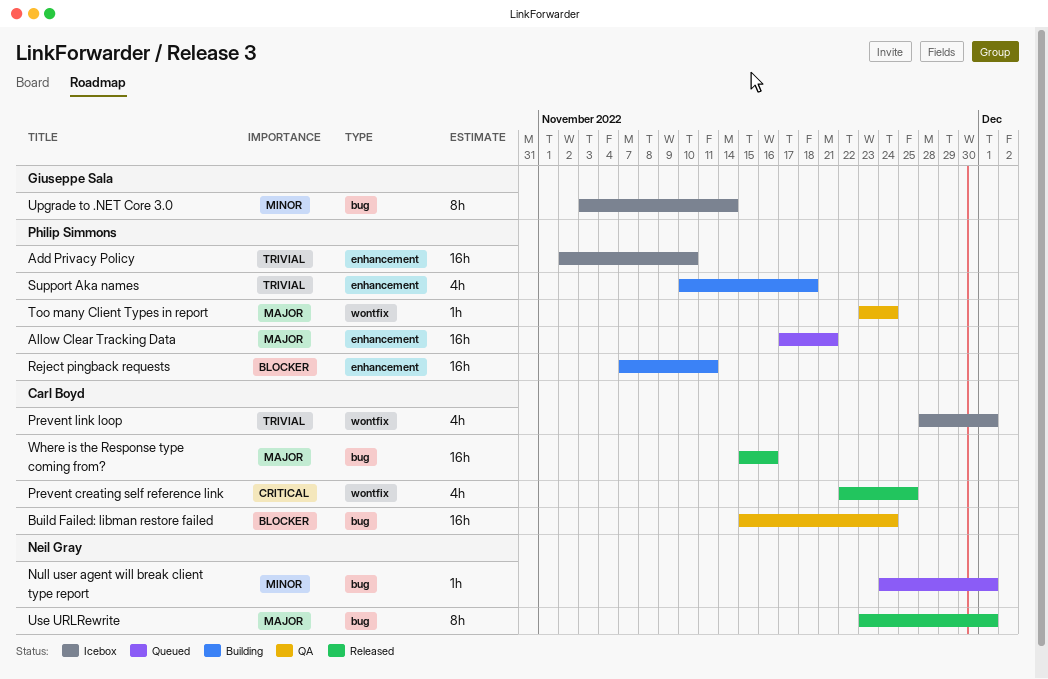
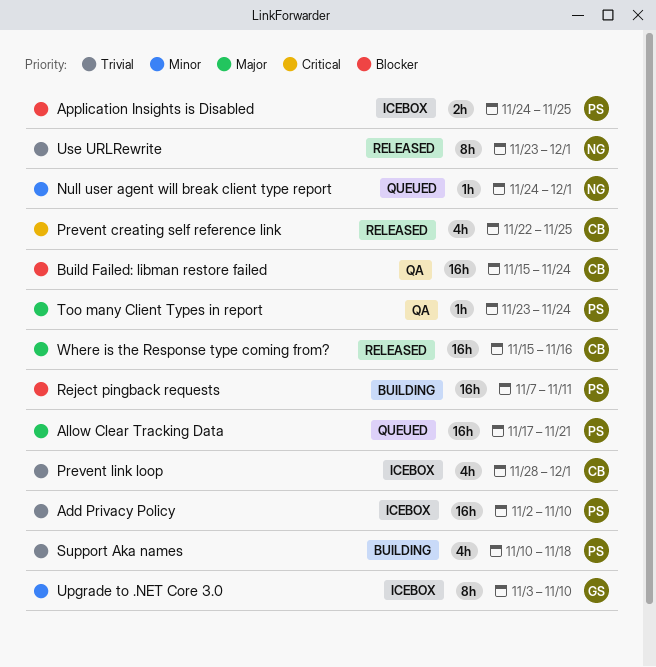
Application Insights is Disabled: none -> present
Upgrade to .NET Core 3.0, due: Nov 14 -> Nov 10
Use URLRewrite, priority: Major -> Trivial

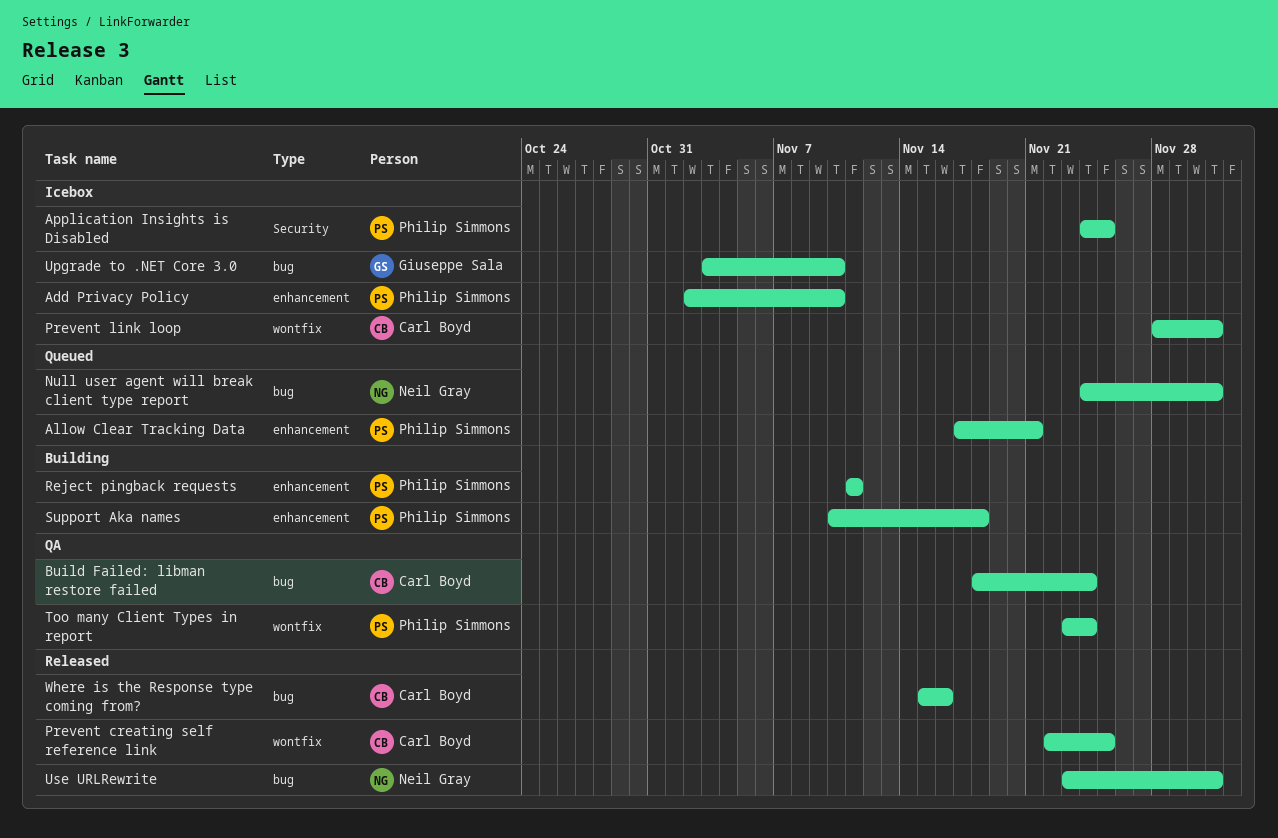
Build Failed: libman restore failed, start: Nov 15 -> Nov 18
Reject pingback requests, start: Nov 7 -> Nov 11

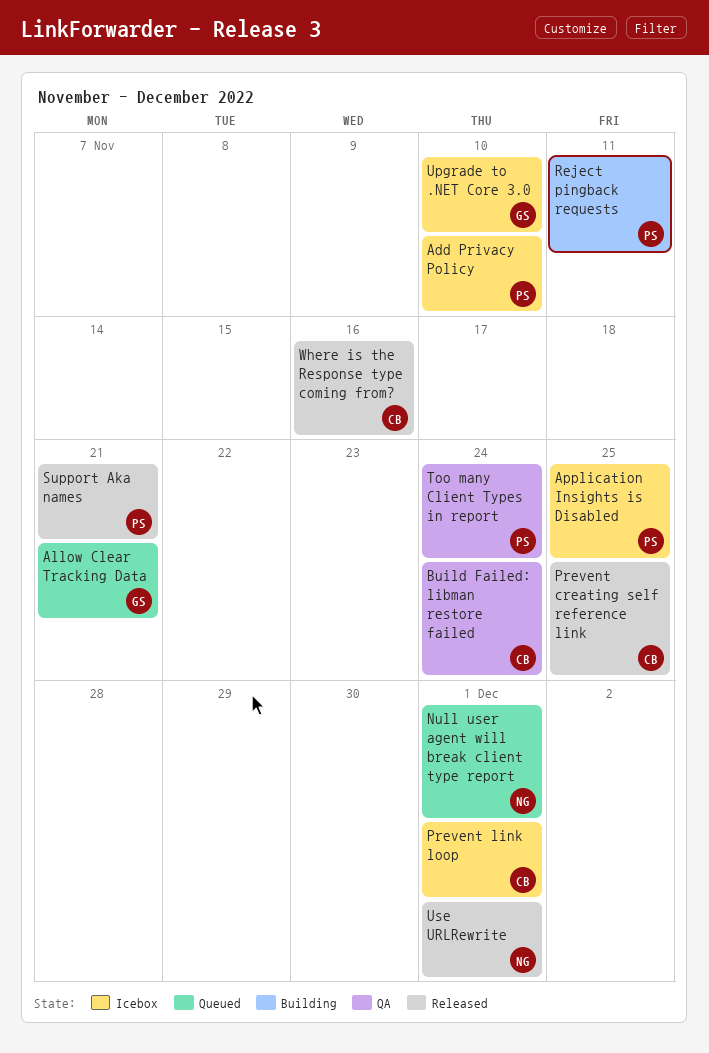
Allow Clear Tracking Data, owner: Philip Simmons -> Giuseppe Sala
Support Aka names, status: Building -> Released
Support Aka names, due: Nov 18 -> Nov 21

